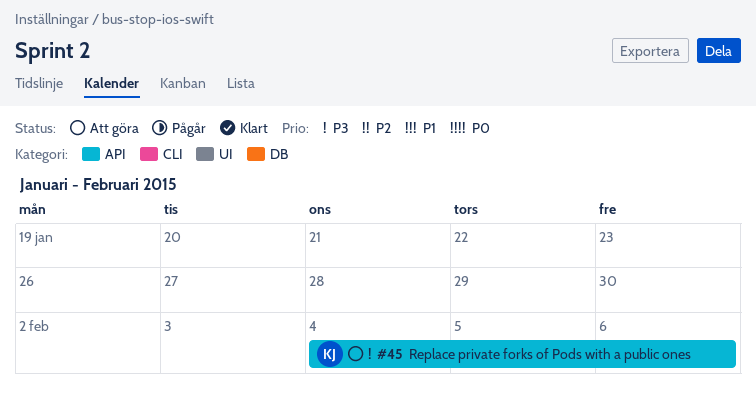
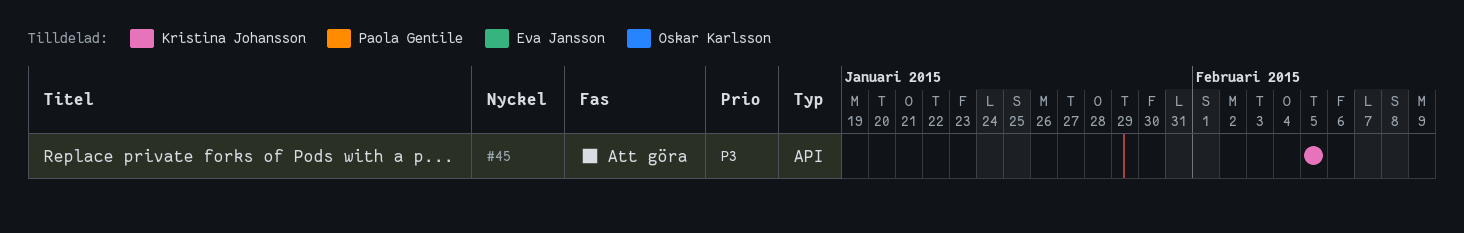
#45, start: Feb 4 -> Feb 5
#45, due: Feb 6 -> Feb 5

